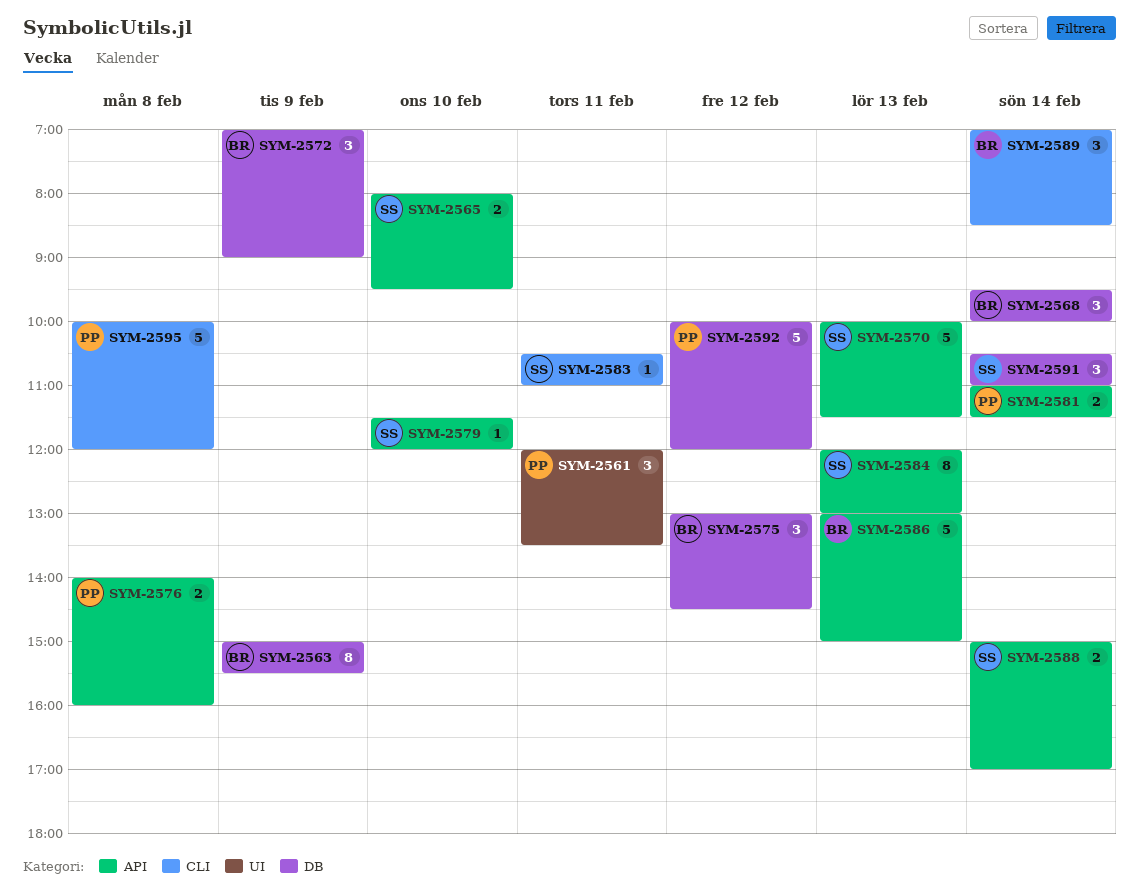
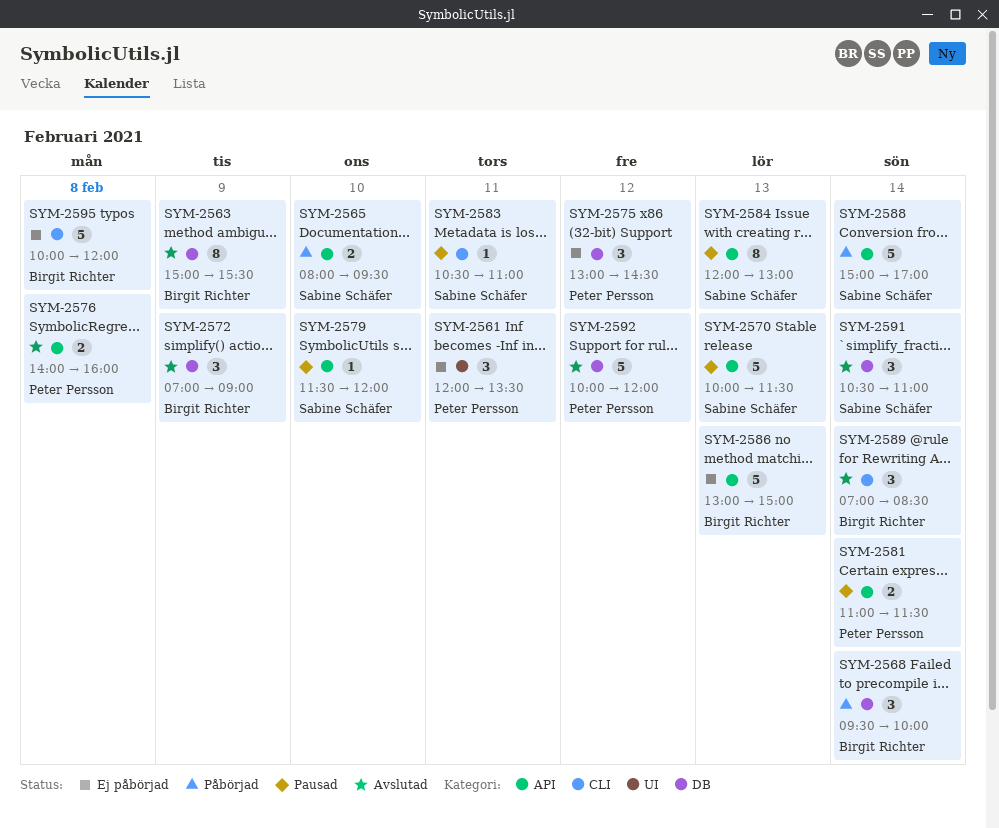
SYM-2575, owner: Birgit Richter -> Peter Persson
SYM-2588, estimate: 2 -> 5
SYM-2595, owner: Peter Persson -> Birgit Richter

